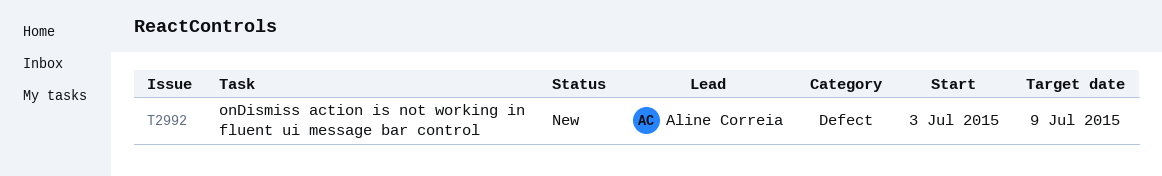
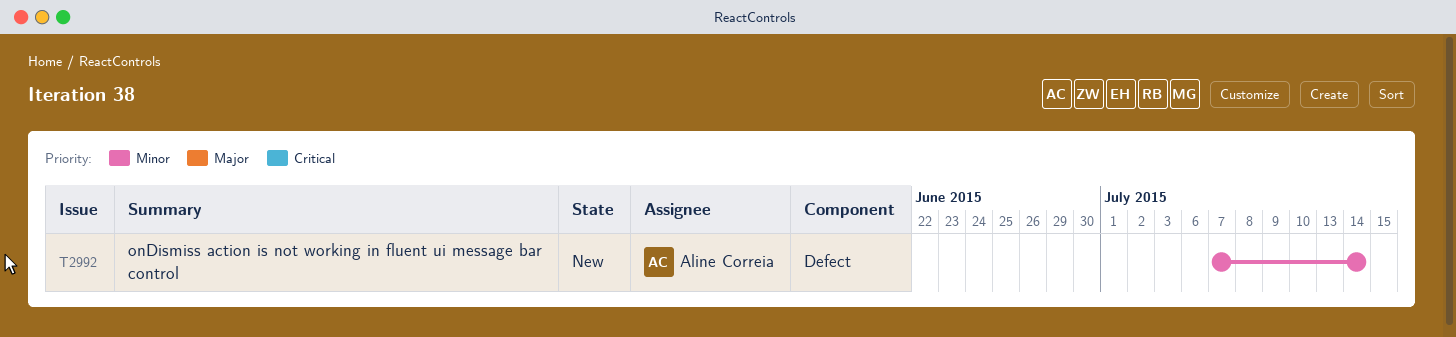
T2992, start: Jul 3 -> Jul 7
T2992, due: Jul 9 -> Jul 14

